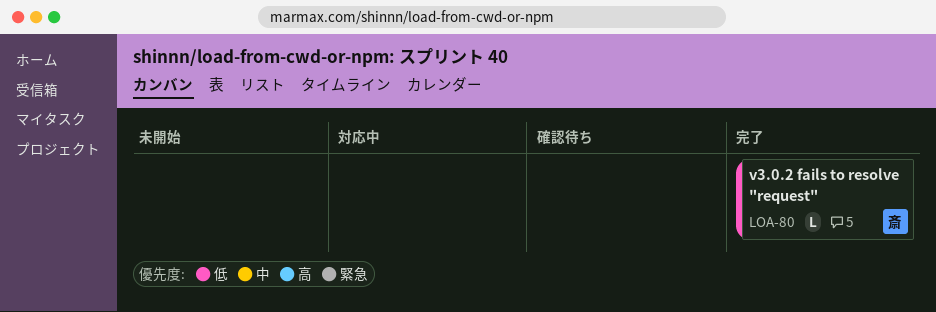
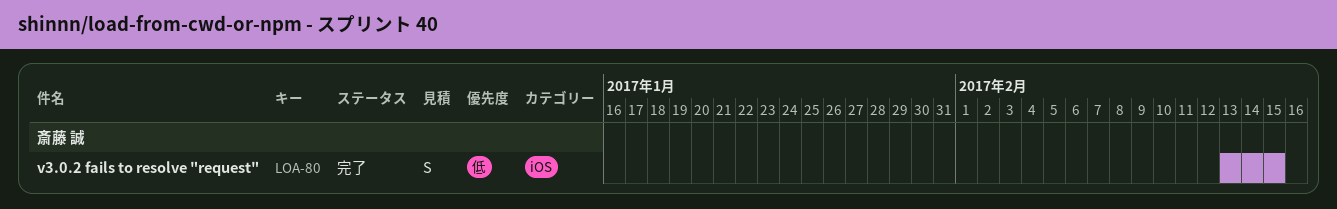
LOA-80, estimate: L -> S

